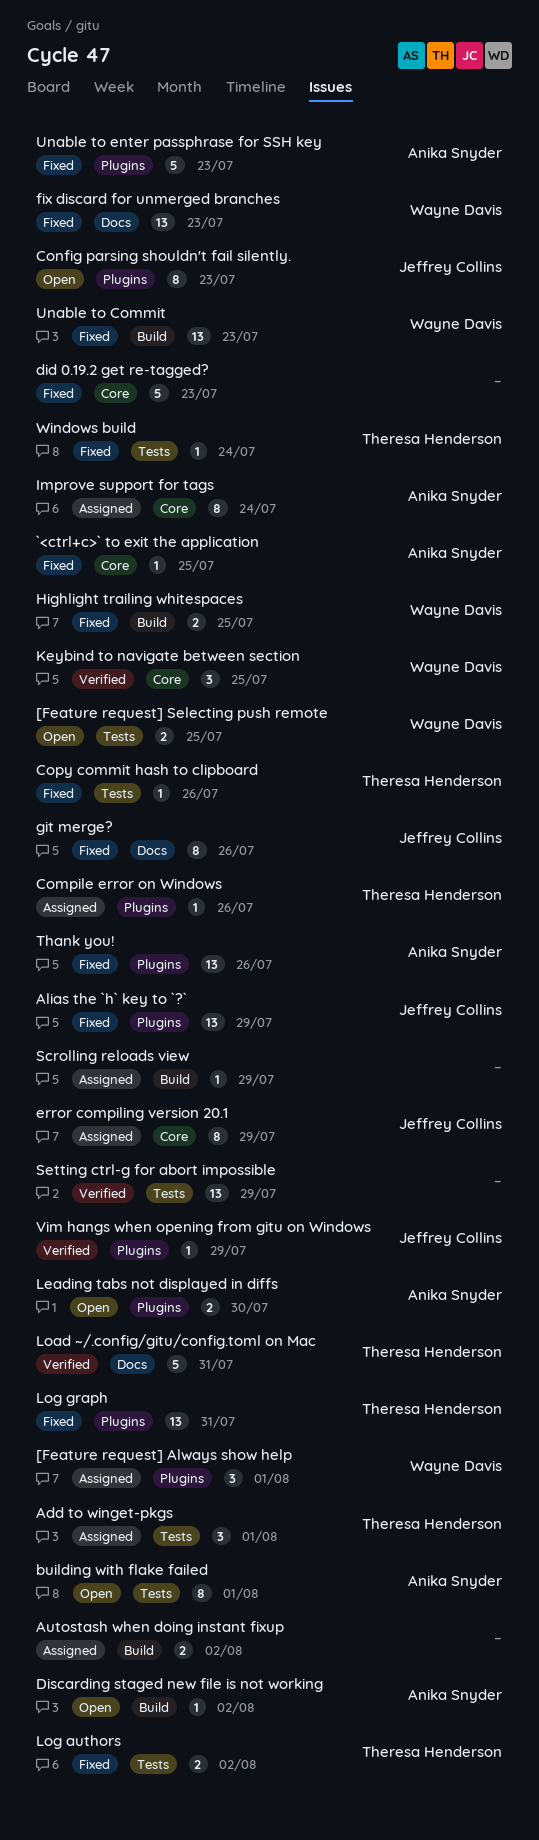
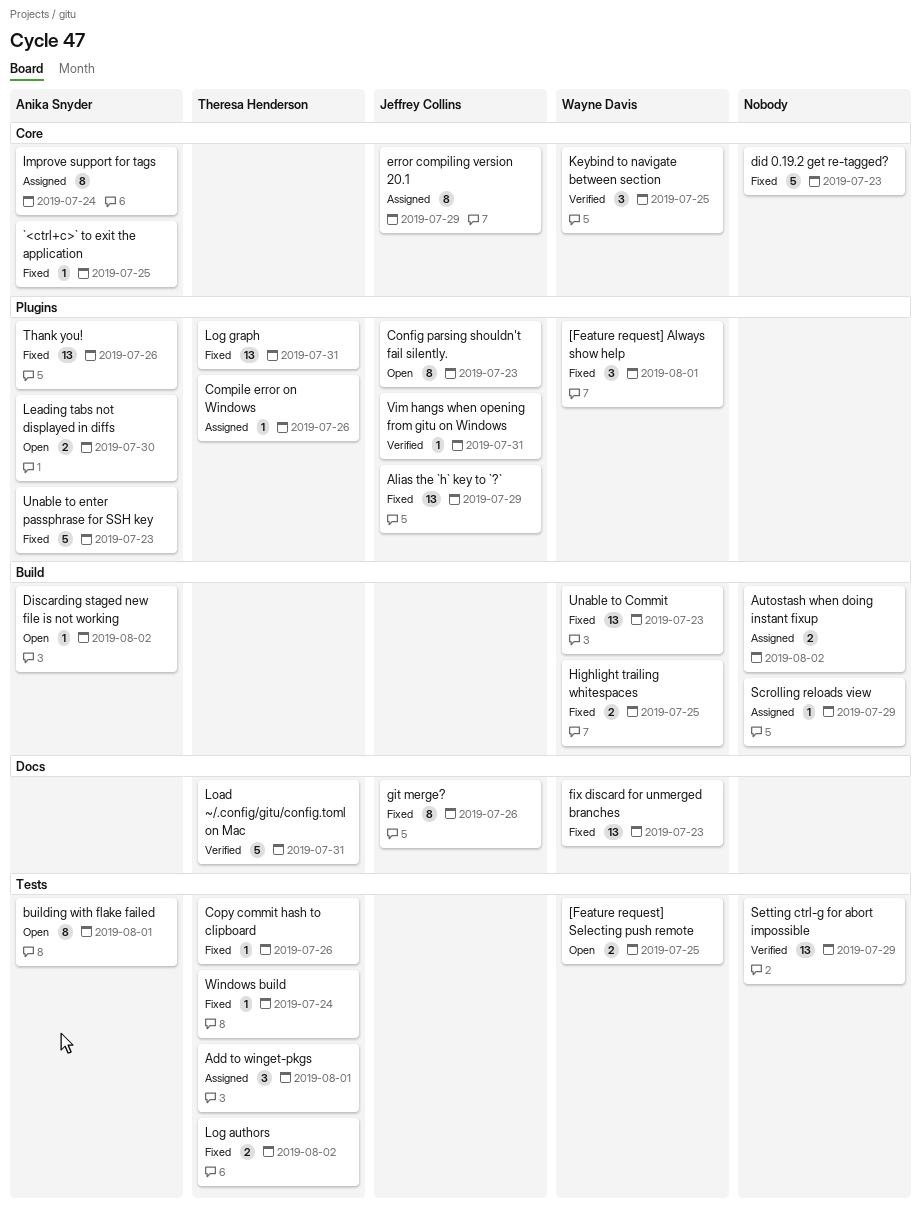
[Feature request] Always show help, status: Assigned -> Fixed
Vim hangs when opening from gitu on Windows, due: Jul 29 -> Jul 31

